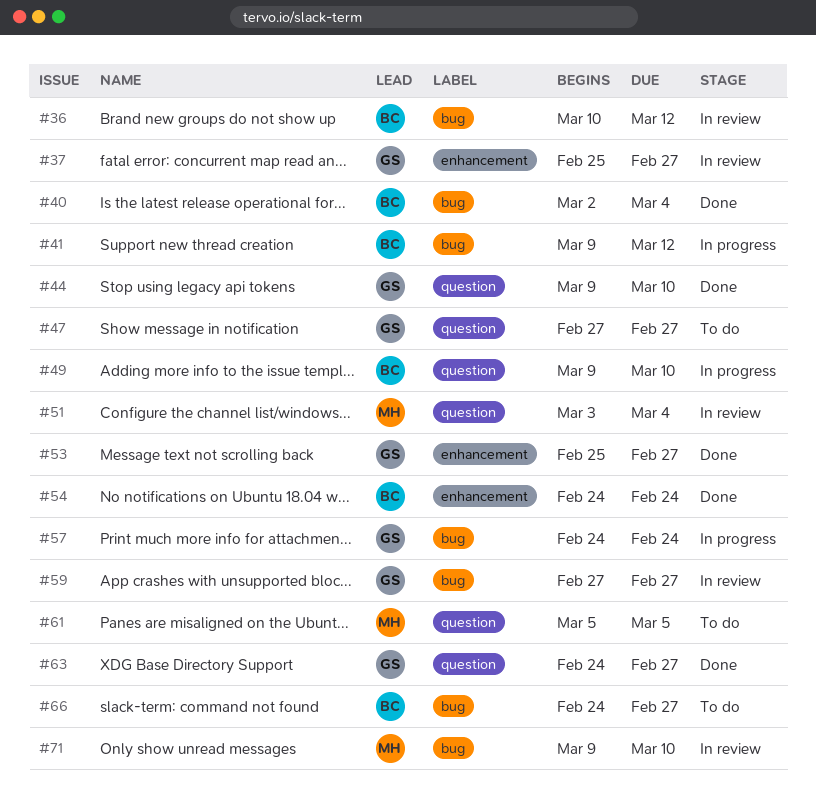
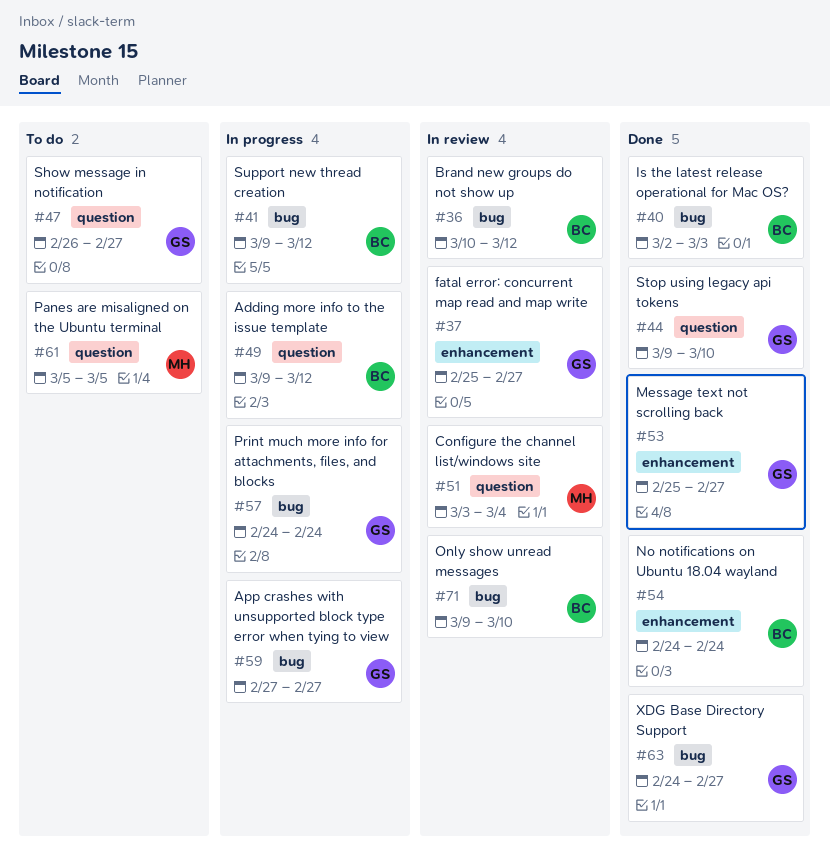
#40, due: Mar 4 -> Mar 3
#47, start: Feb 27 -> Feb 26
#49, due: Mar 10 -> Mar 12
#59, status: In review -> In progress
#63, label: question -> bug
#66: present -> none
#71, owner: MH -> BC

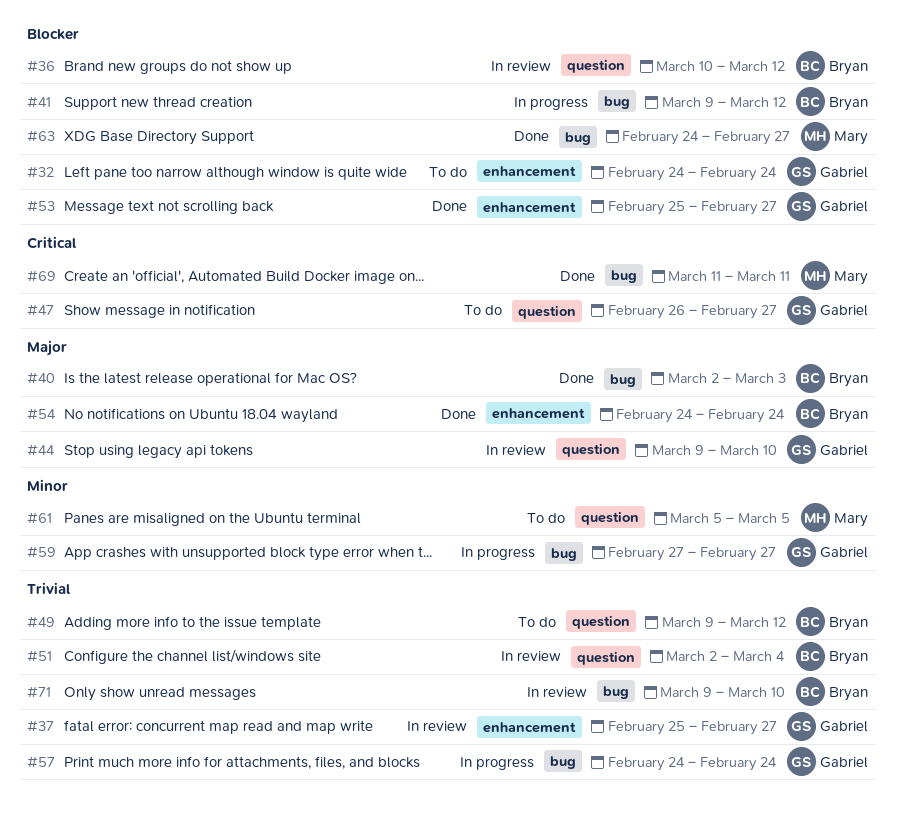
#32: none -> present
#36, label: bug -> question
#44, status: Done -> In review
#49, status: In progress -> To do
#51, owner: Mary -> Bryan
#51, start: Mar 3 -> Mar 2
#63, owner: Gabriel -> Mary
#69: none -> present

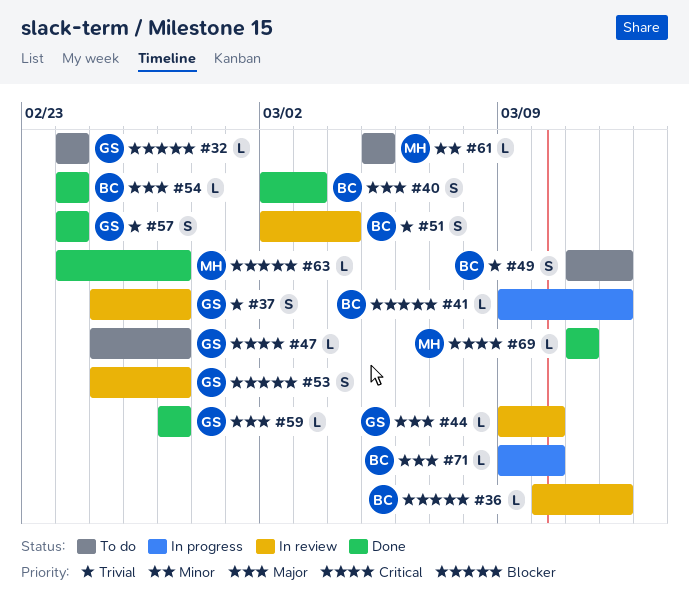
#47, start: Feb 26 -> Feb 25
#49, start: Mar 9 -> Mar 11
#53, status: Done -> In review
#57, status: In progress -> Done
#59, status: In progress -> Done
#59, priority: Minor -> Major
#71, status: In review -> In progress
#71, priority: Trivial -> Major

